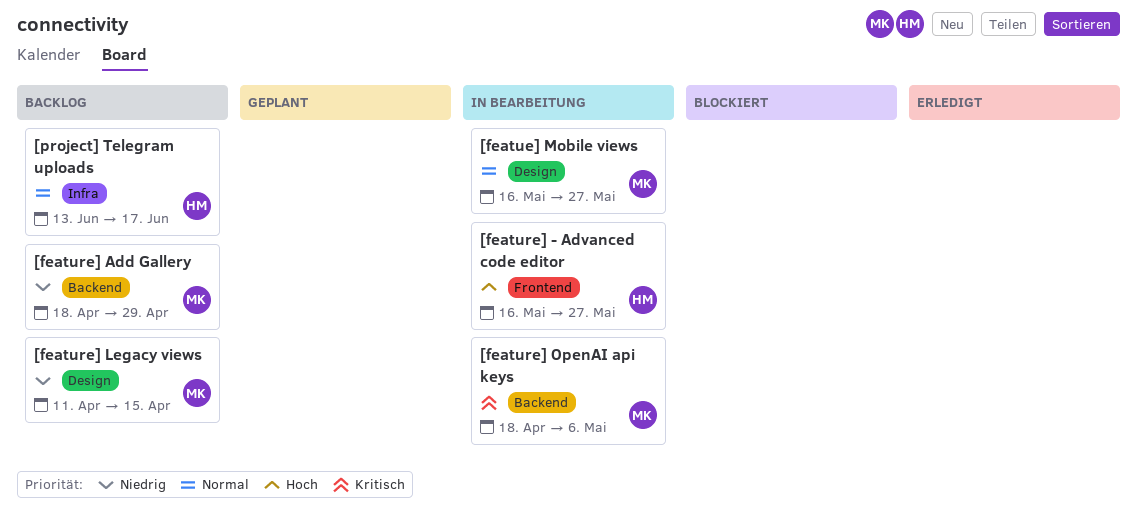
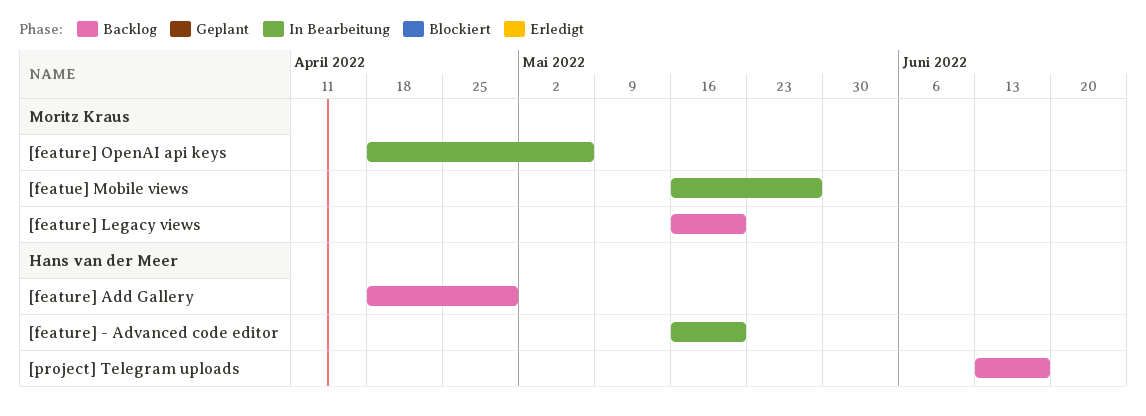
[feature] - Advanced code editor, due: May 27 -> May 20
[feature] Add Gallery, owner: Moritz Kraus -> Hans van der Meer
[feature] Legacy views, start: Apr 11 -> May 16
[feature] Legacy views, due: Apr 15 -> May 20

